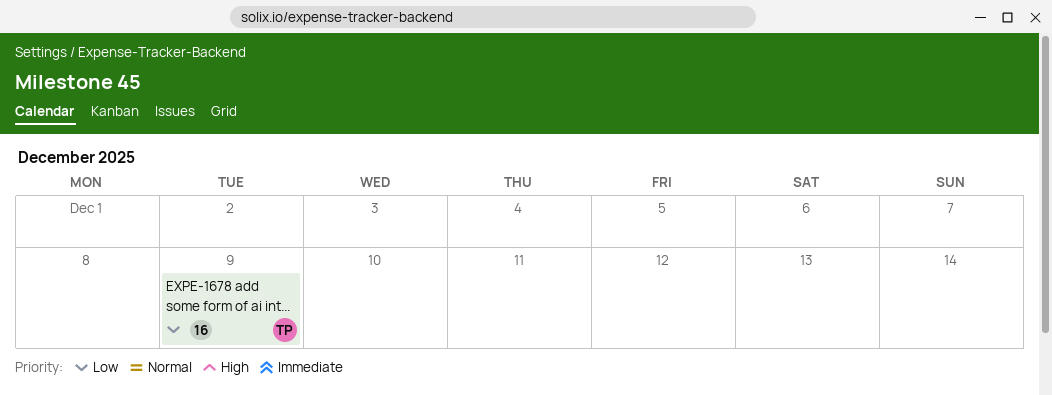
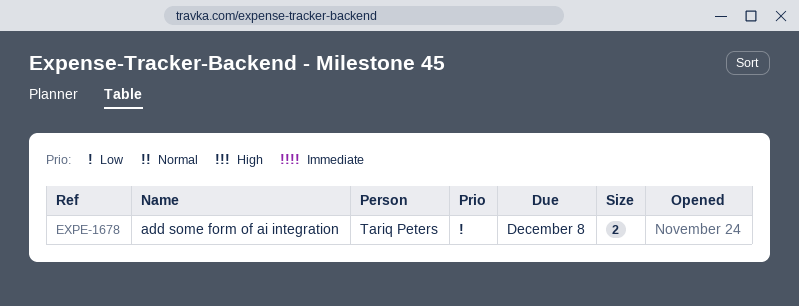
EXPE-1678, estimate: 16 -> 2
EXPE-1678, due: Dec 9 -> Dec 8

